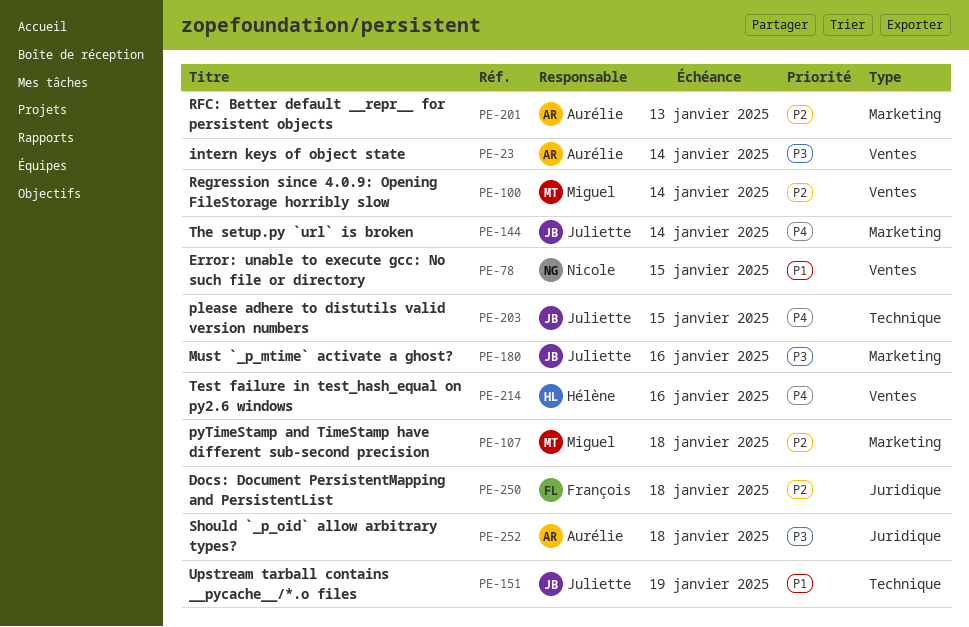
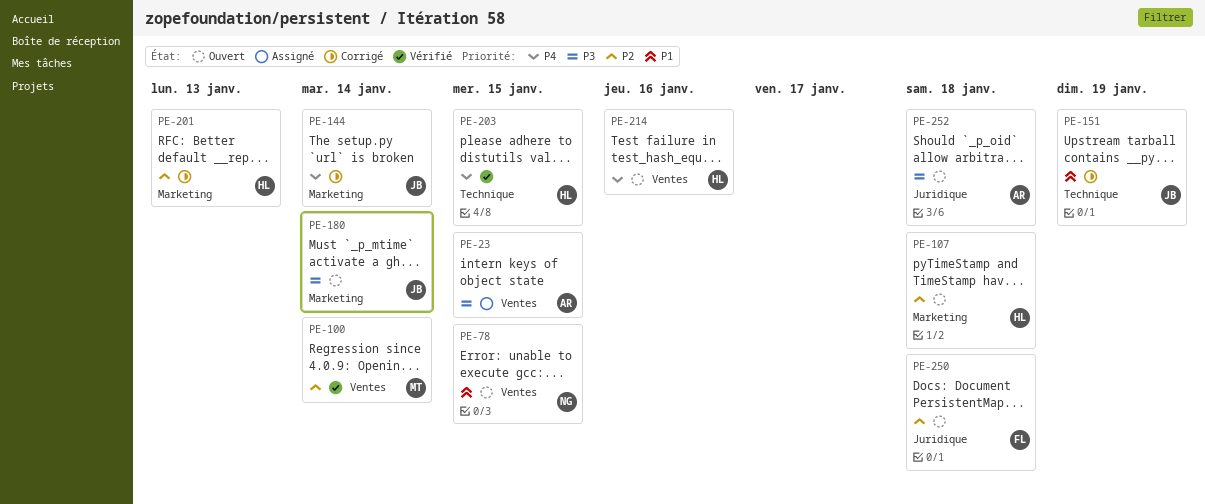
PE-23, due: Jan 14 -> Jan 15
PE-107, owner: Miguel -> Hélène
PE-180, due: Jan 16 -> Jan 14
PE-201, owner: Aurélie -> Hélène
PE-203, owner: Juliette -> Hélène

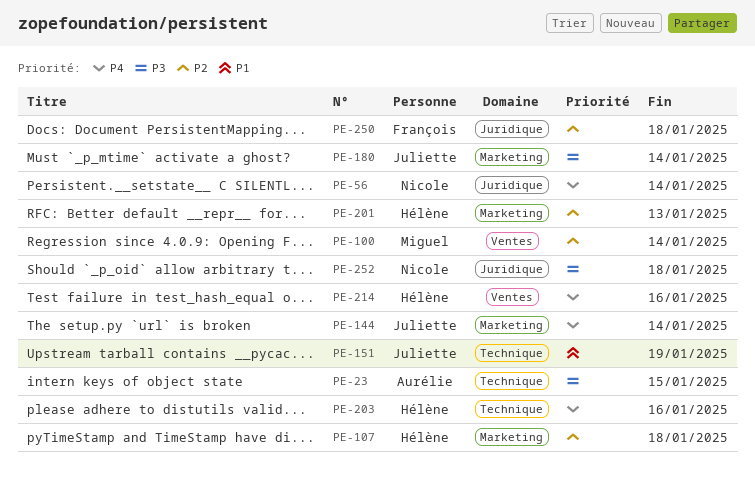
PE-23, label: Ventes -> Technique
PE-56: none -> present
PE-78: present -> none
PE-203, due: Jan 15 -> Jan 16
PE-252, owner: Aurélie -> Nicole

